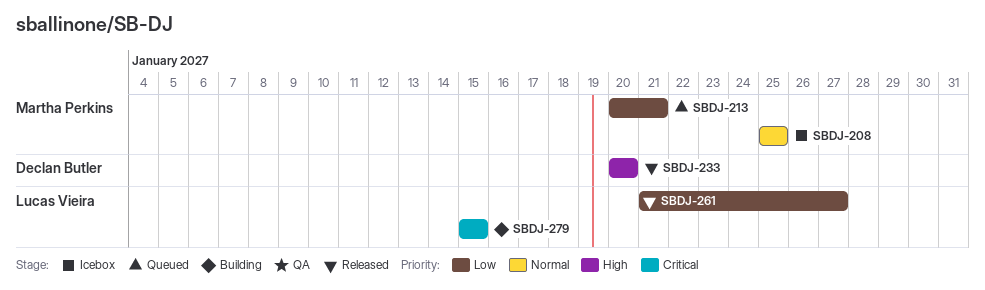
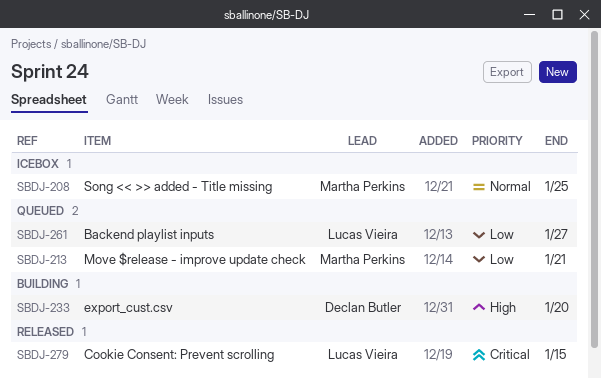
SBDJ-233, status: Released -> Building
SBDJ-261, status: Released -> Queued
SBDJ-279, status: Building -> Released

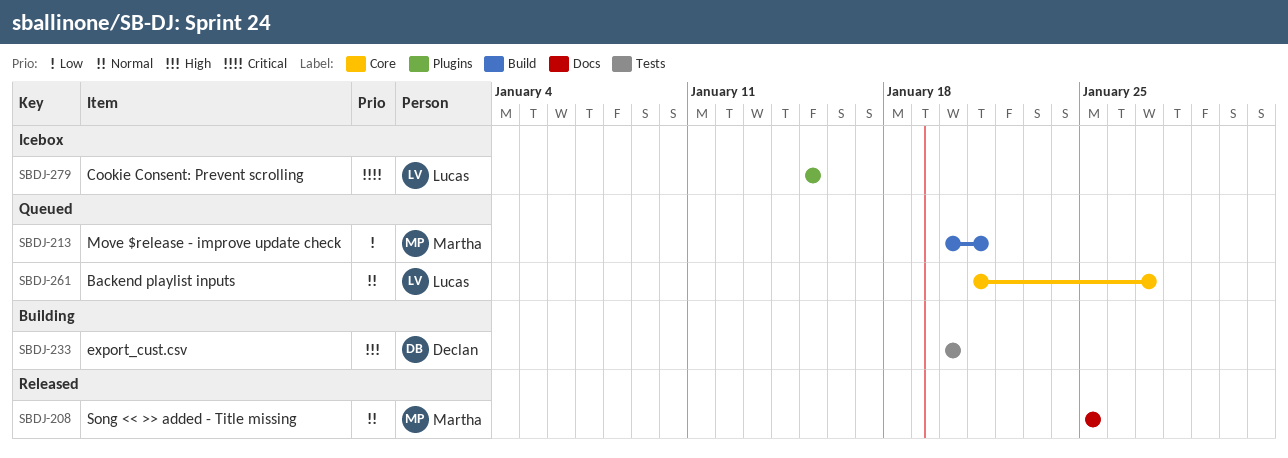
SBDJ-208, status: Icebox -> Released
SBDJ-261, priority: Low -> Normal
SBDJ-279, status: Released -> Icebox

